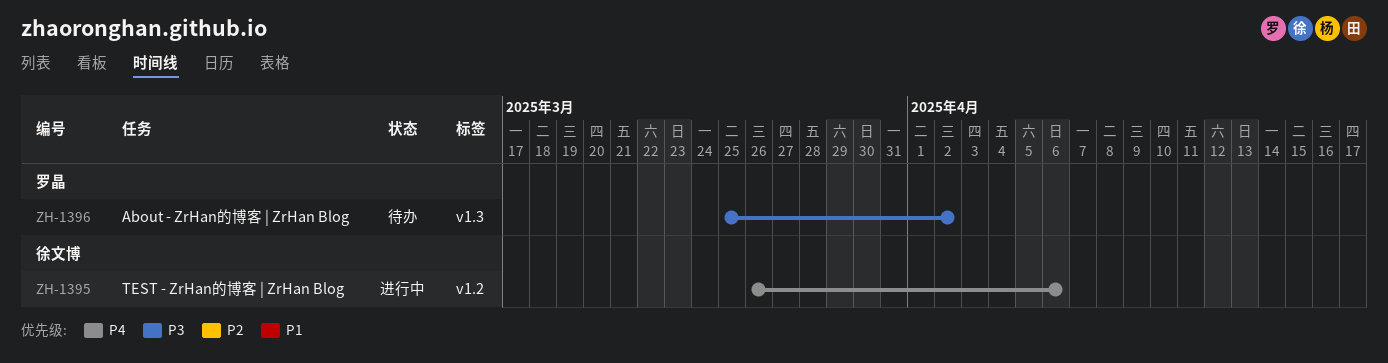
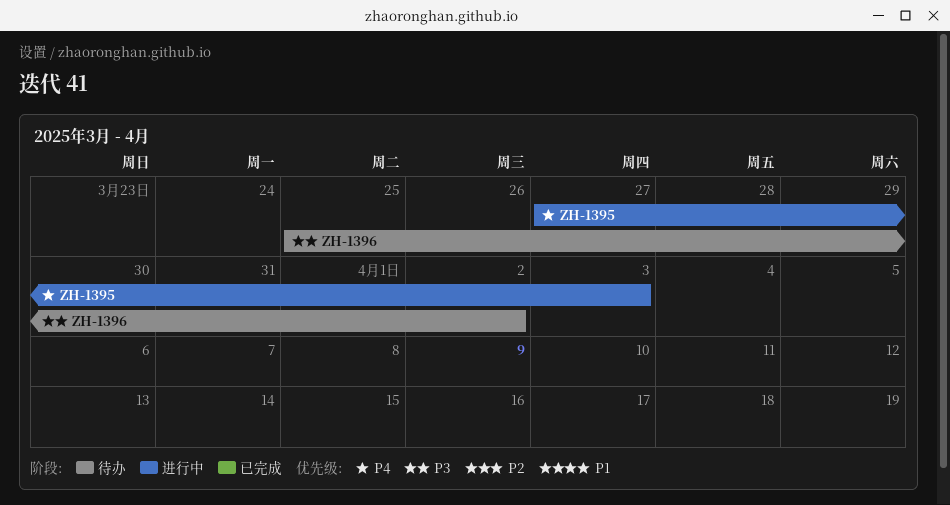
ZH-1395, start: Mar 26 -> Mar 27
ZH-1395, due: Apr 6 -> Apr 3

